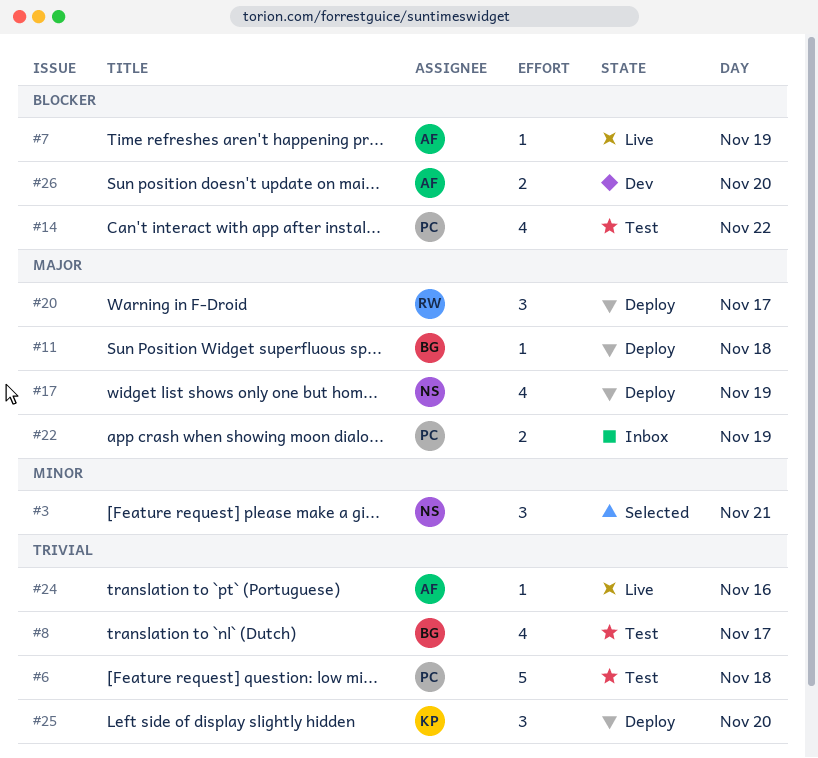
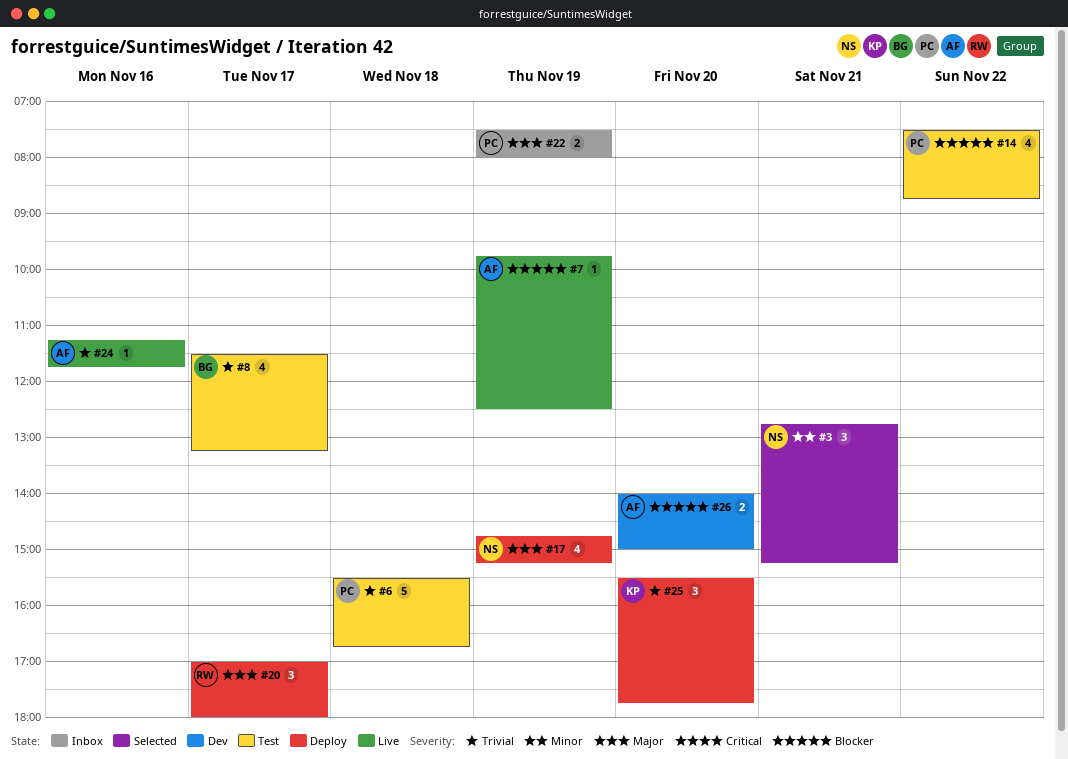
#11: present -> none

